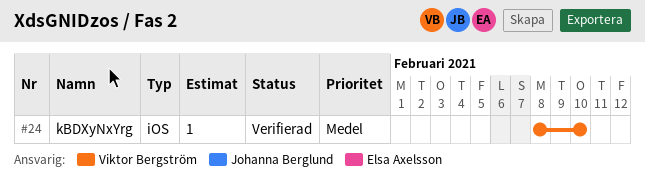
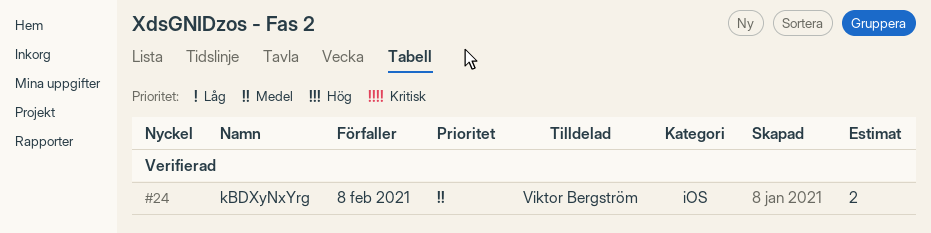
#24, estimate: 1 -> 2
#24, due: Feb 10 -> Feb 8

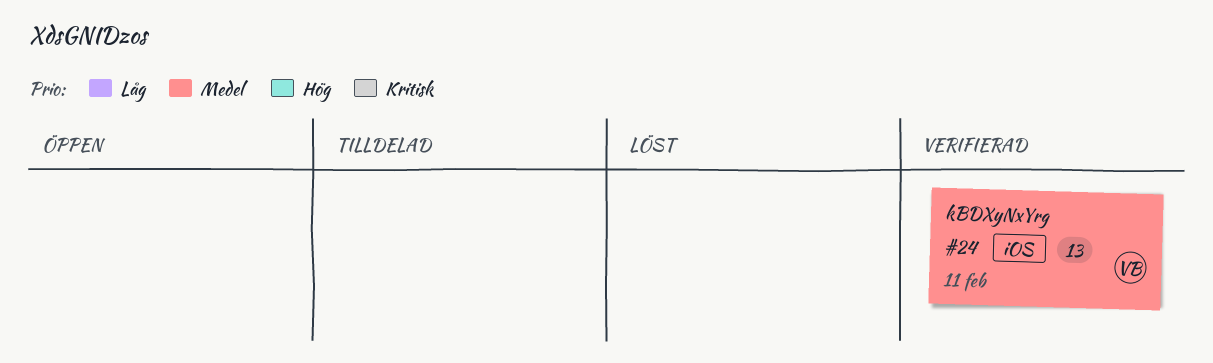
#24, estimate: 2 -> 13
#24, due: Feb 8 -> Feb 11

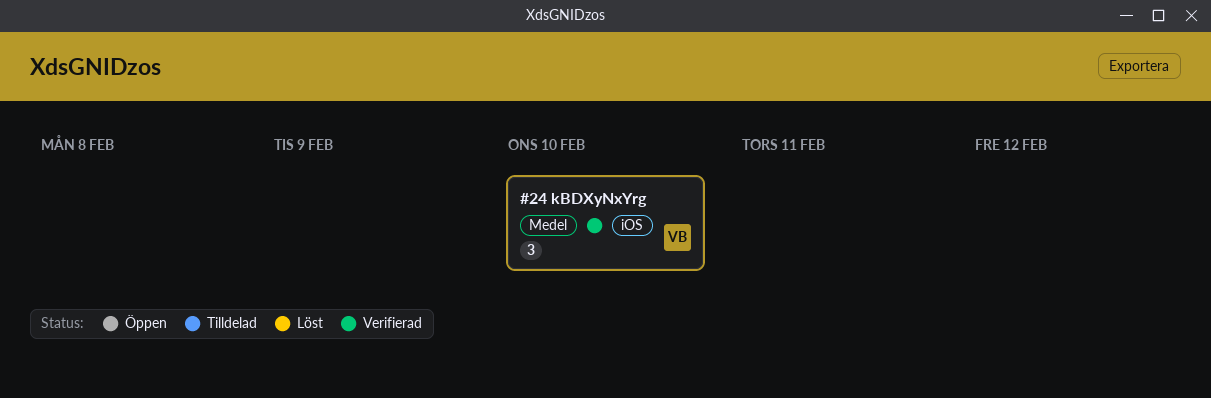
#24, estimate: 13 -> 3
#24, due: Feb 11 -> Feb 10

